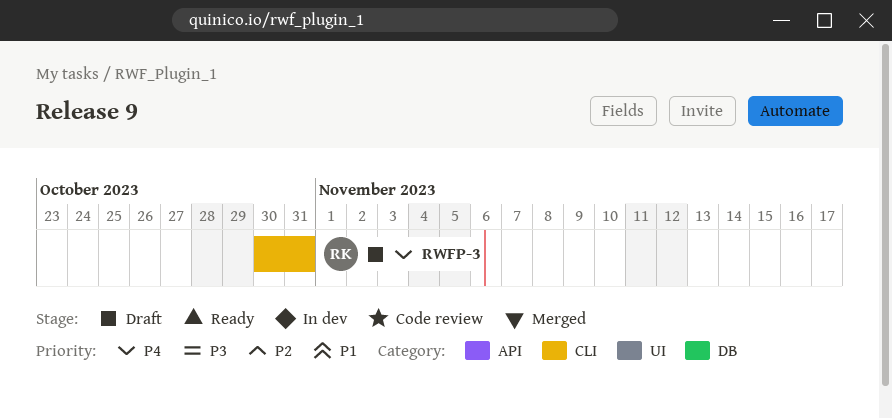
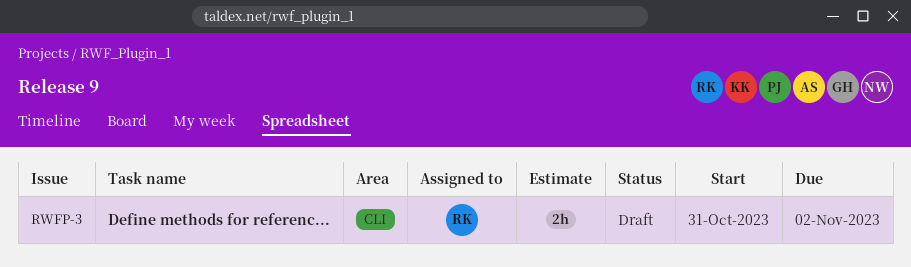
RWFP-3, start: Oct 30 -> Oct 31
RWFP-3, due: Oct 31 -> Nov 2

